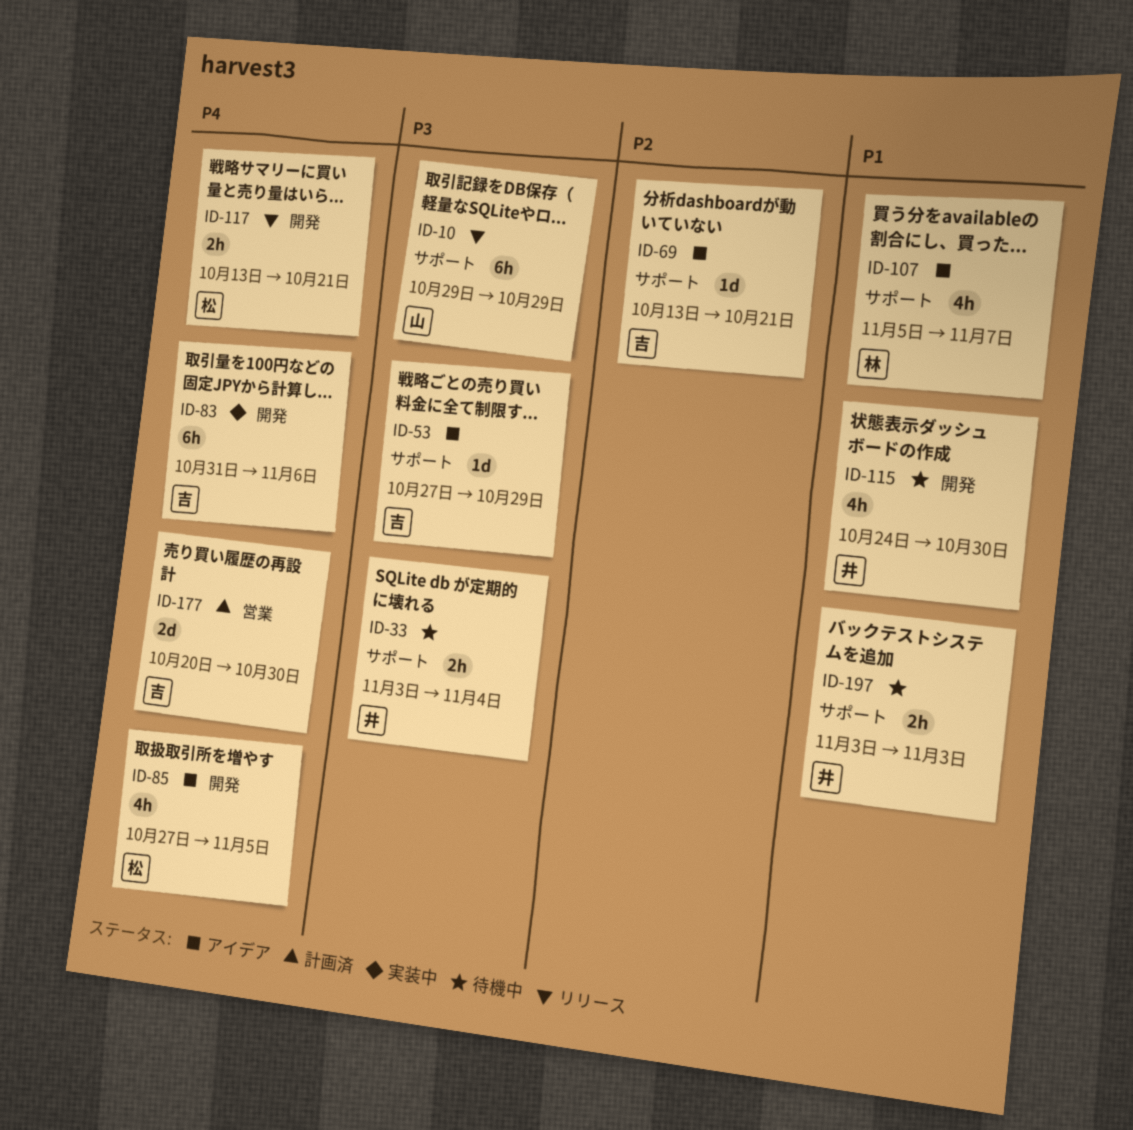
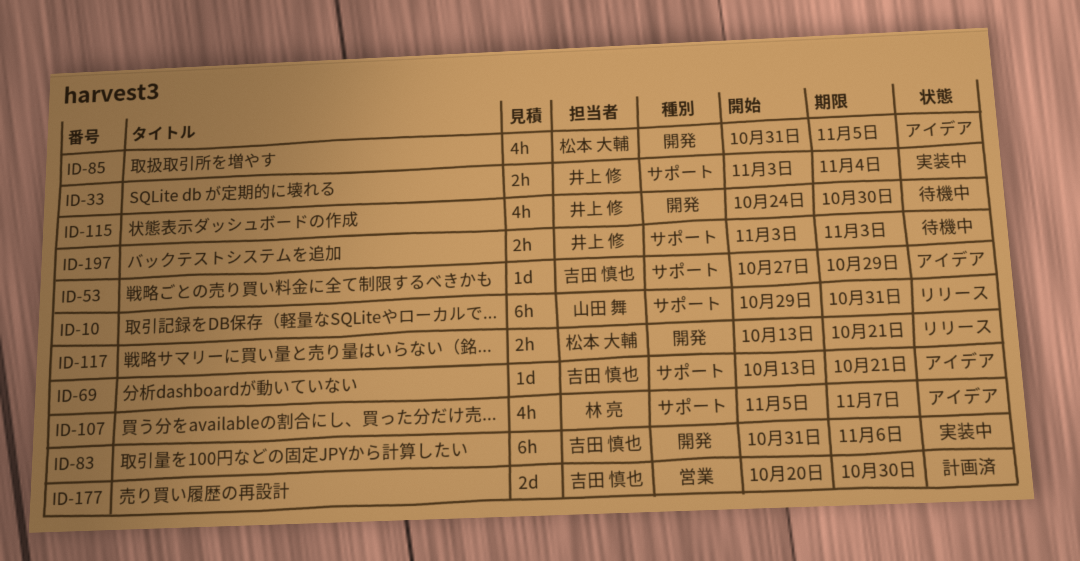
ID-10, due: Oct 29 -> Oct 31
ID-33, status: 待機中 -> 実装中
ID-85, start: Oct 27 -> Oct 31

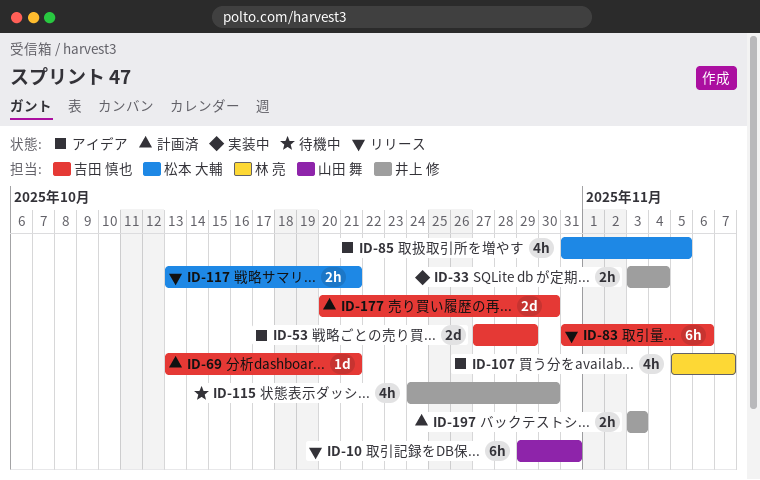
ID-53, estimate: 1d -> 2d
ID-69, status: アイデア -> 計画済
ID-83, status: 実装中 -> リリース
ID-197, status: 待機中 -> 計画済

